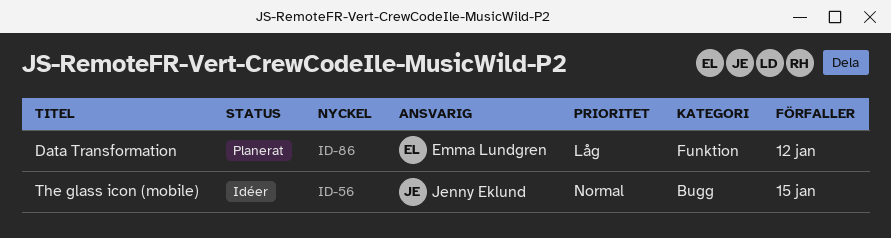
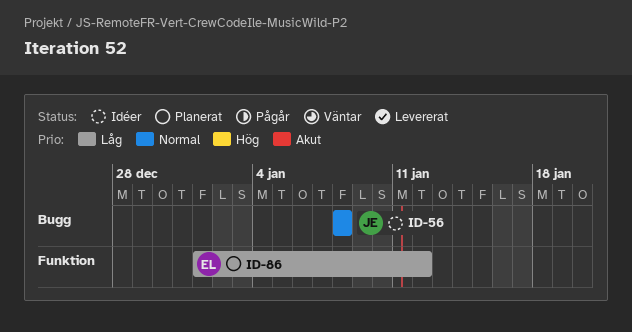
ID-56, due: Jan 15 -> Jan 8

